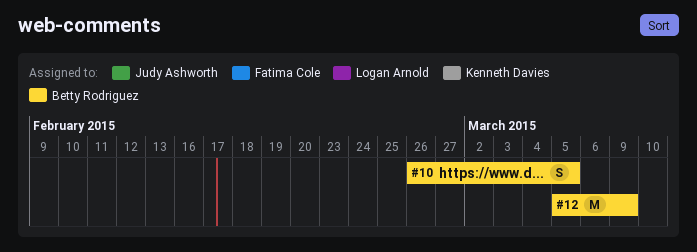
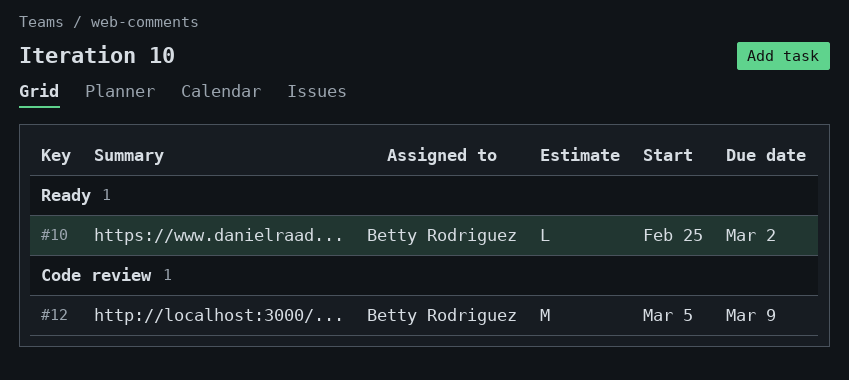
#10, estimate: S -> L
#10, start: Feb 26 -> Feb 25
#10, due: Mar 5 -> Mar 2

